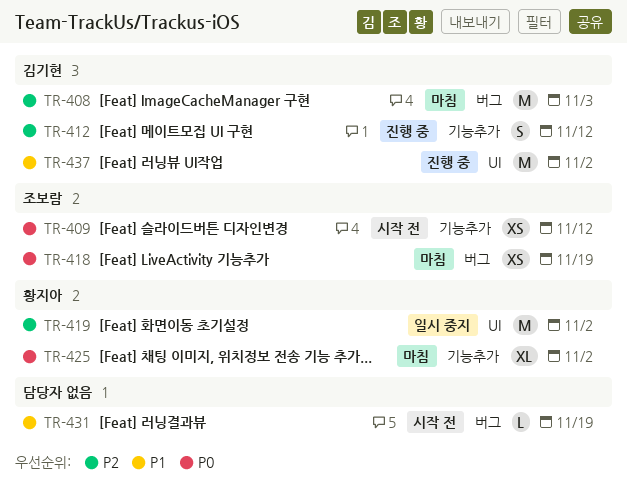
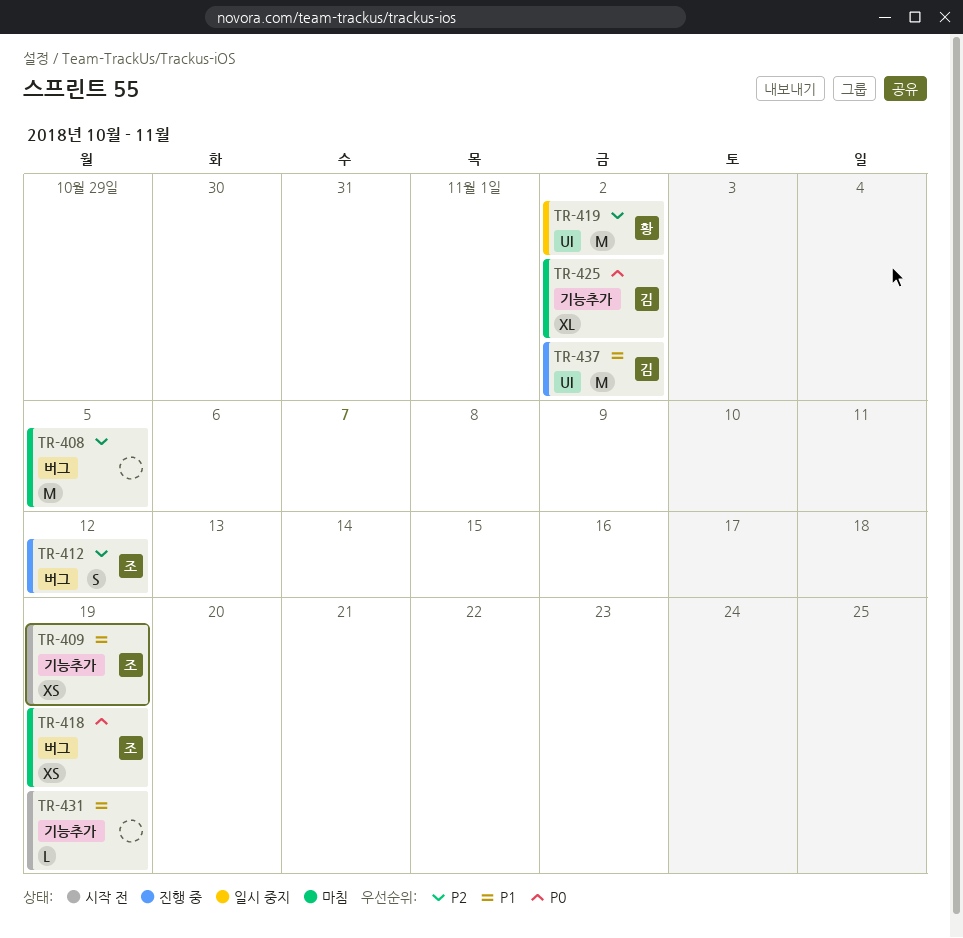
TR-408, owner: 김기현 -> none
TR-408, due: Nov 3 -> Nov 5
TR-409, priority: P0 -> P1
TR-409, due: Nov 12 -> Nov 19
TR-412, owner: 김기현 -> 조보람
TR-412, label: 기능추가 -> 버그
TR-425, owner: 황지아 -> 김기현
TR-431, label: 버그 -> 기능추가

